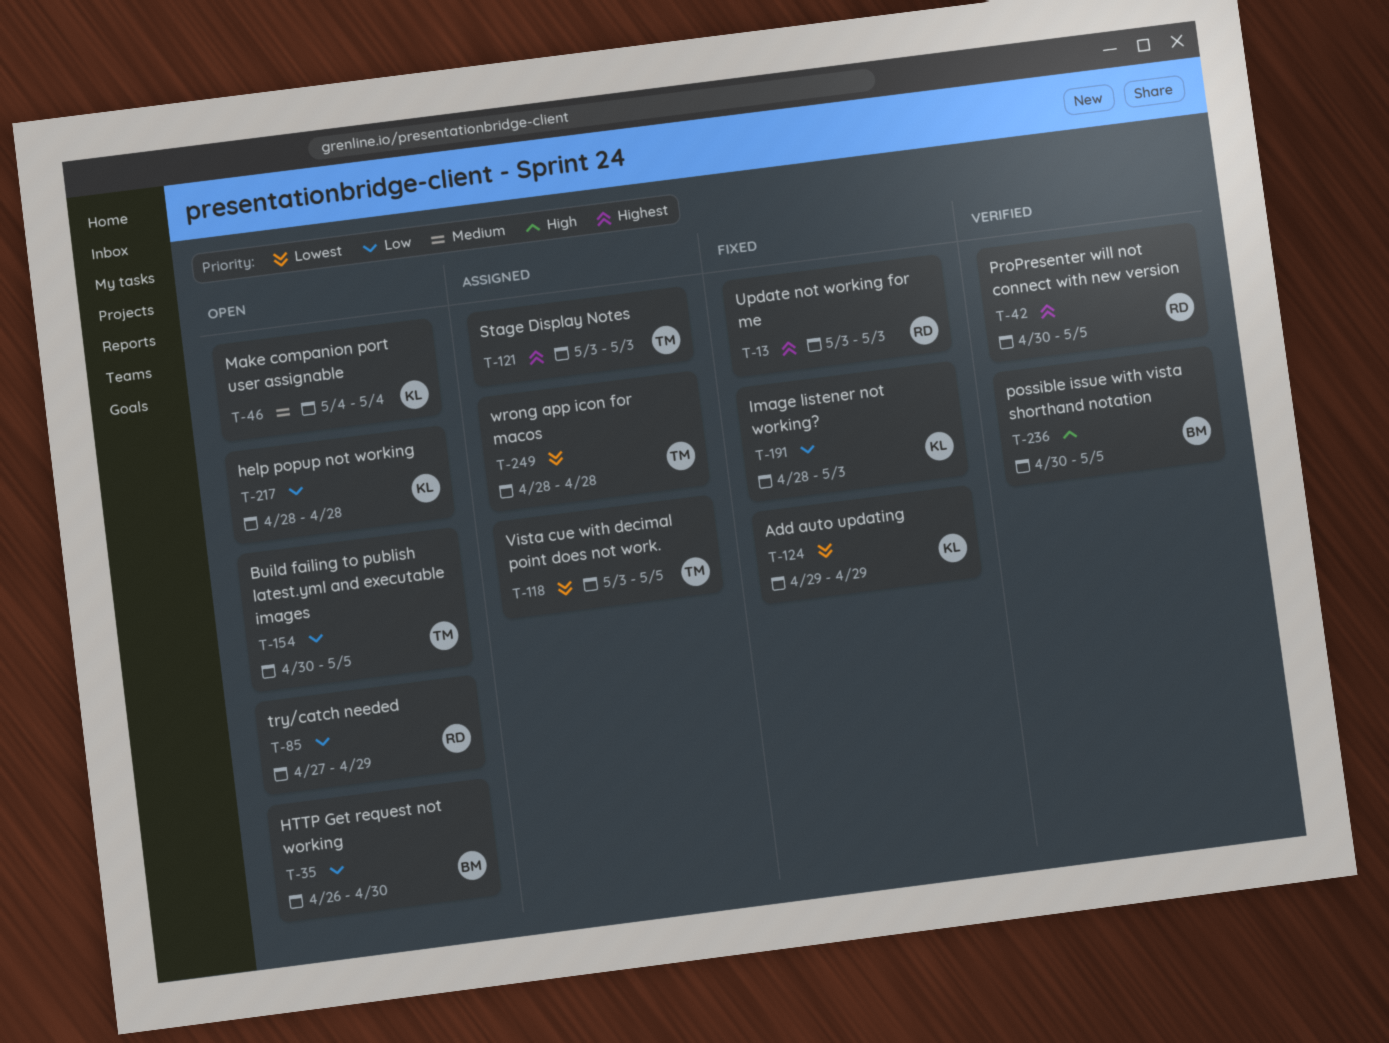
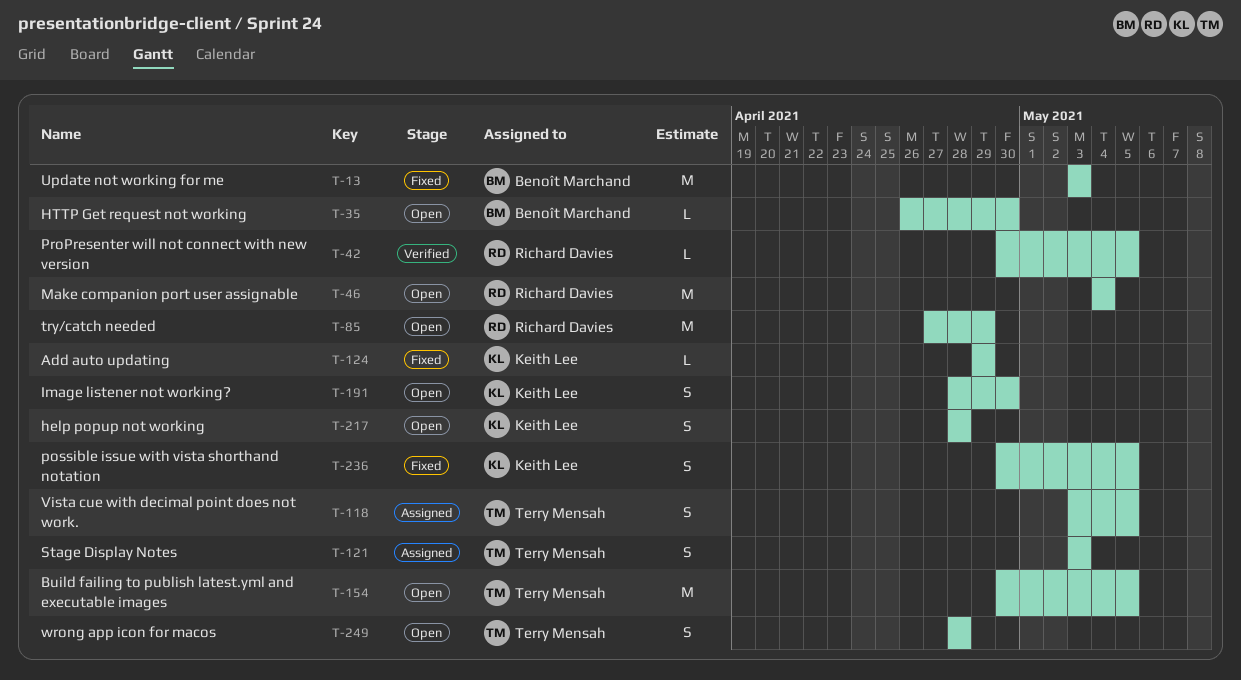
T-13, owner: Richard Davies -> Benoît Marchand
T-46, owner: Keith Lee -> Richard Davies
T-191, status: Fixed -> Open
T-191, due: May 3 -> Apr 30
T-236, status: Verified -> Fixed
T-236, owner: Benoît Marchand -> Keith Lee
T-249, status: Assigned -> Open

